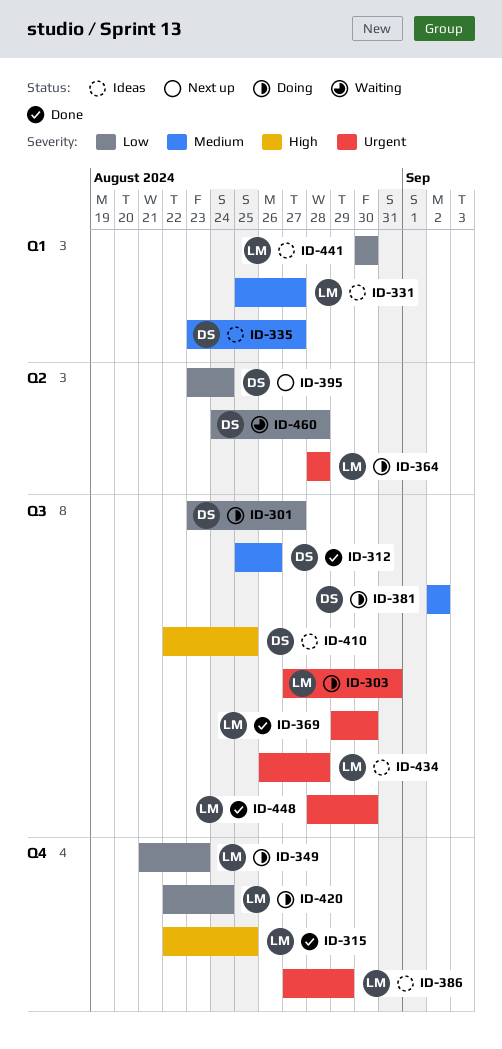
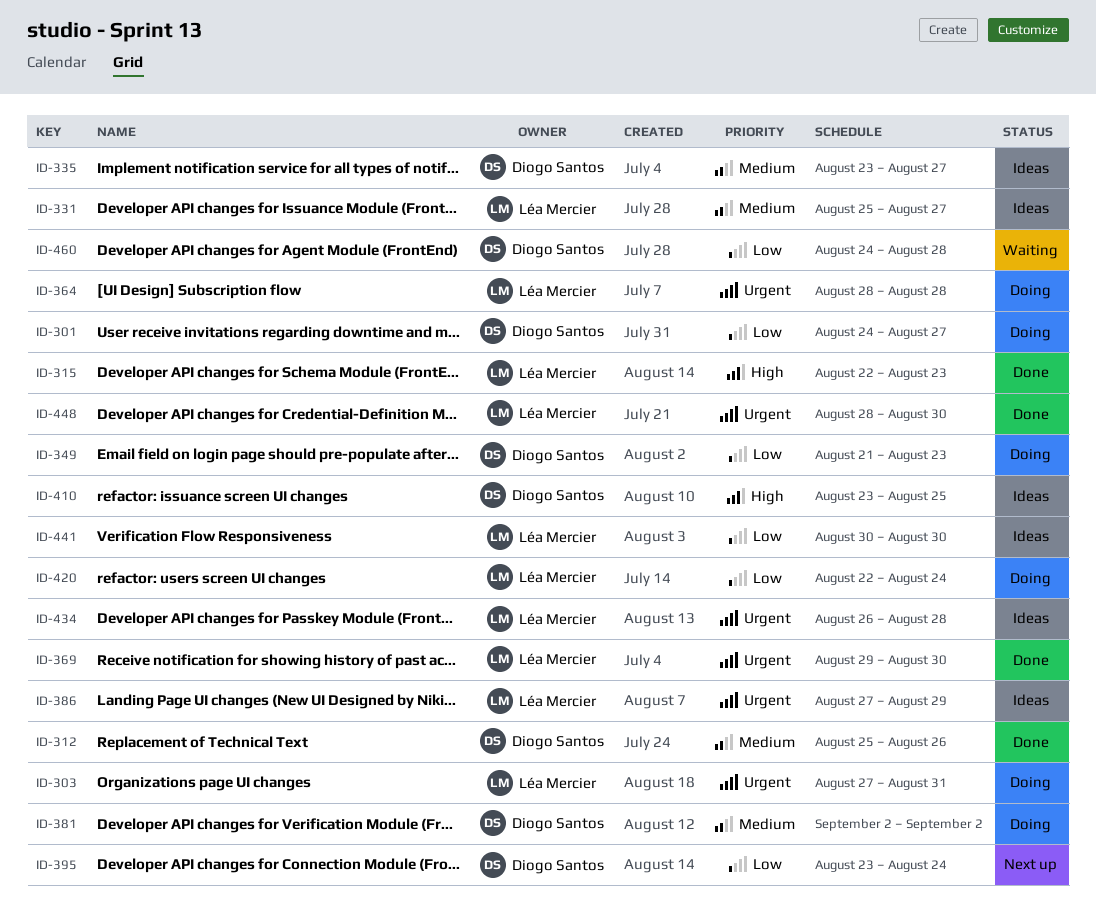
ID-301, start: Aug 23 -> Aug 24
ID-315, due: Aug 25 -> Aug 23
ID-349, owner: Léa Mercier -> Diogo Santos
ID-410, start: Aug 22 -> Aug 23

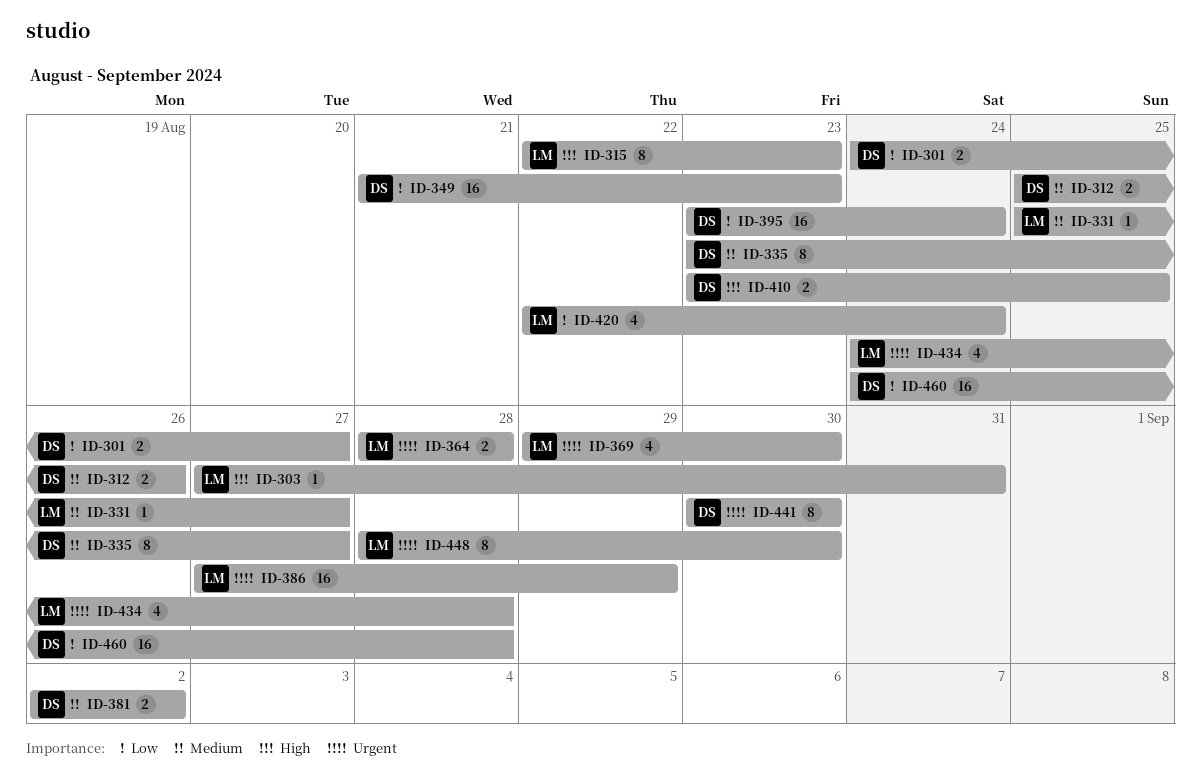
ID-303, priority: Urgent -> High
ID-434, start: Aug 26 -> Aug 24
ID-441, owner: Léa Mercier -> Diogo Santos
ID-441, priority: Low -> Urgent

